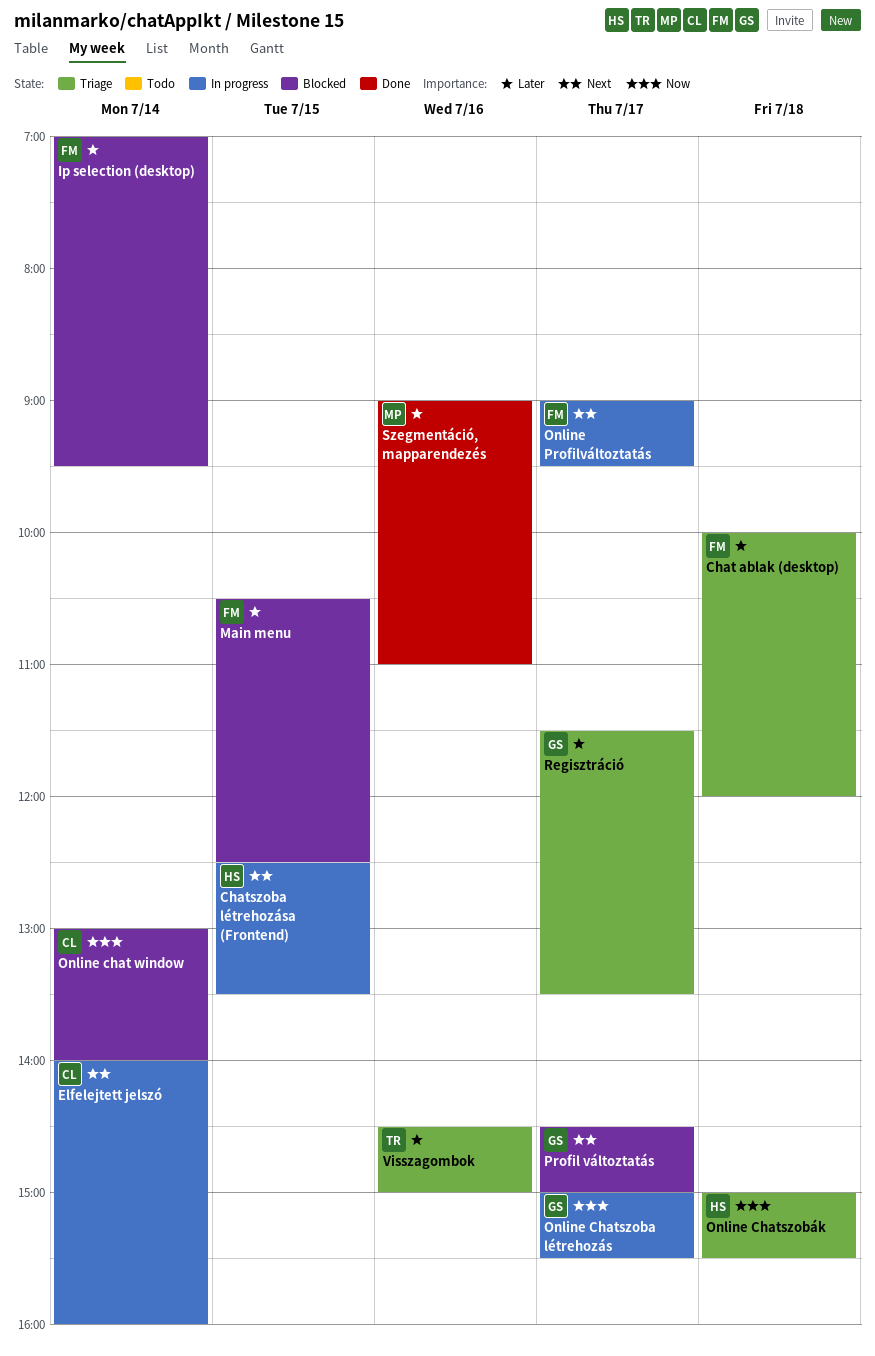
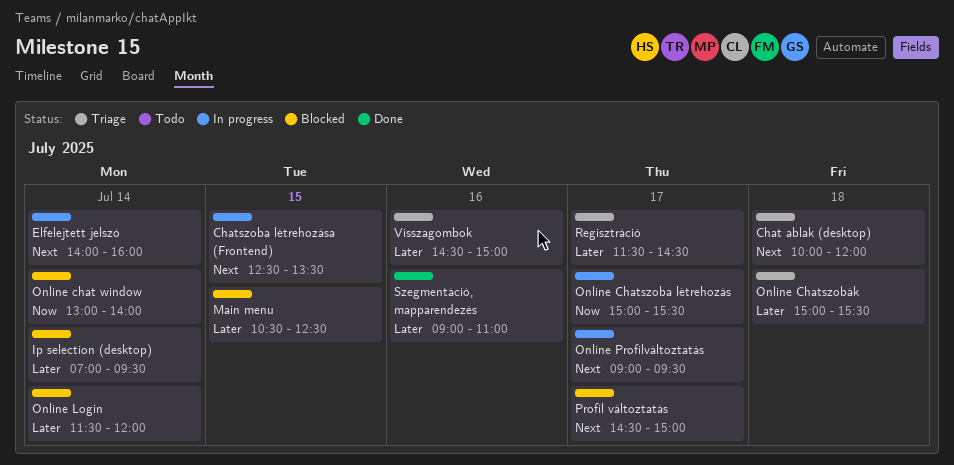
Chat ablak (desktop), priority: Later -> Next
Online Chatszobák, priority: Now -> Later
Online Login: none -> present
Regisztráció, ends: 13:30 -> 14:30

